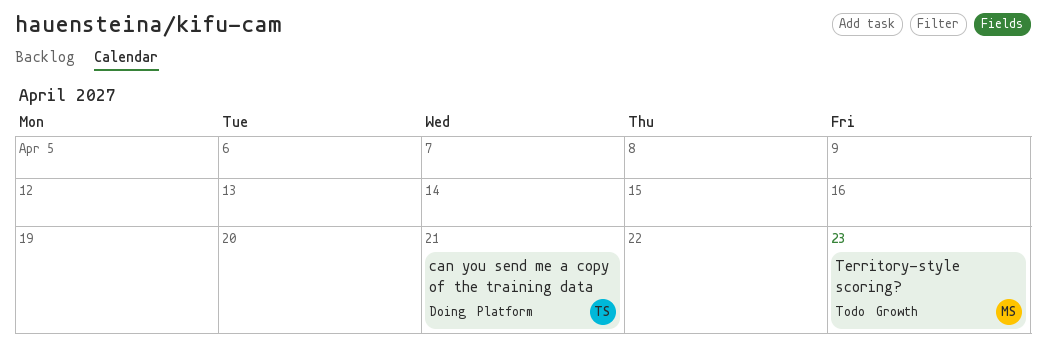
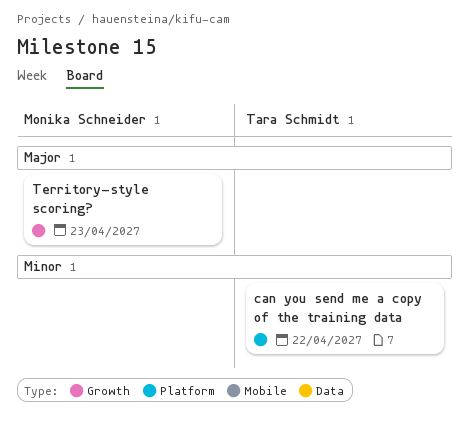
can you send me a copy of the training data, due: Apr 21 -> Apr 22

